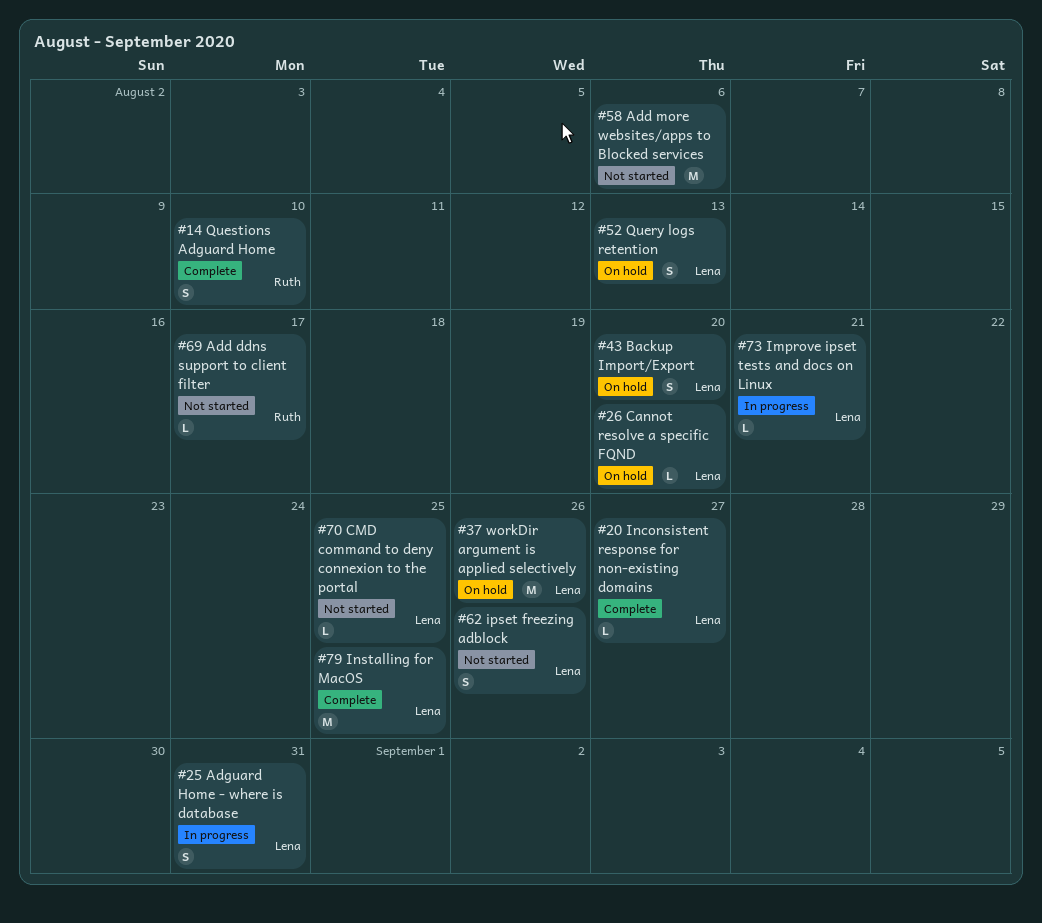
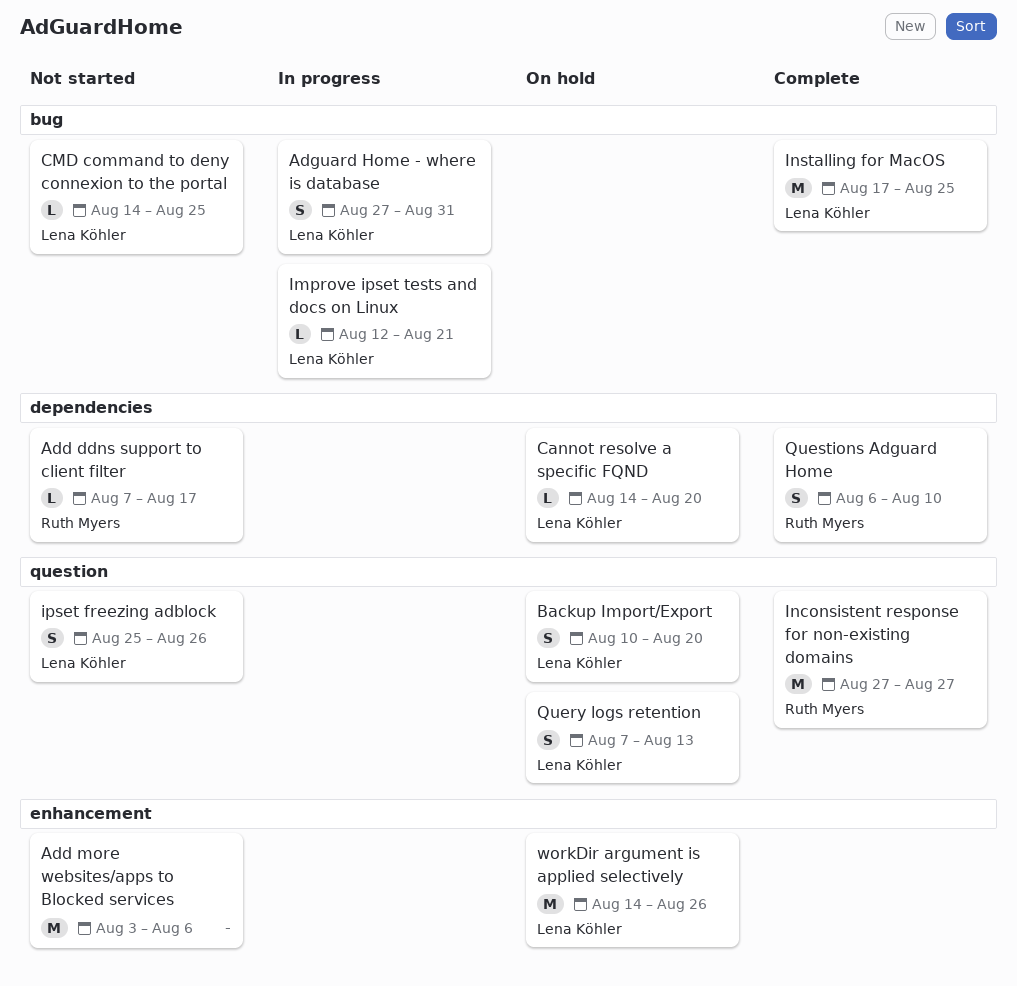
Inconsistent response for non-existing domains, owner: Lena Köhler -> Ruth Myers
Inconsistent response for non-existing domains, estimate: L -> M

